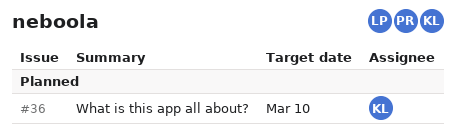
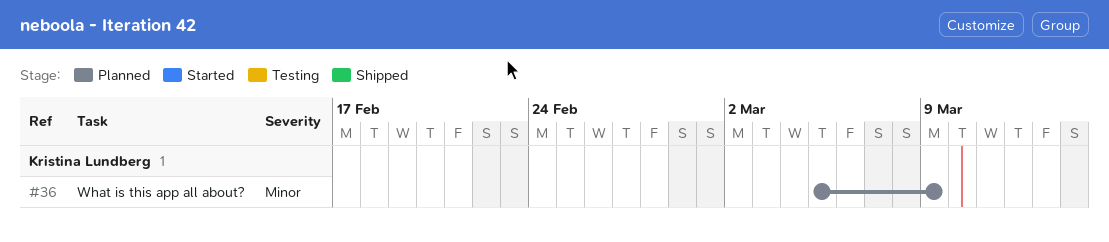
#36, due: Mar 10 -> Mar 9

